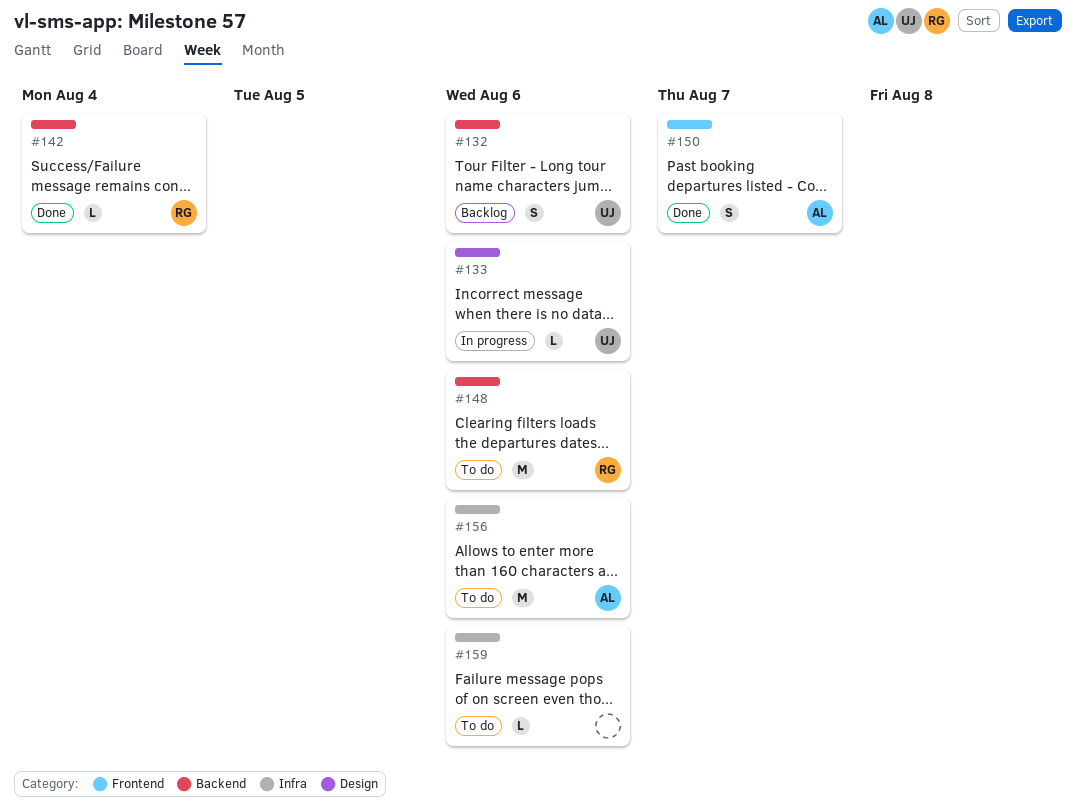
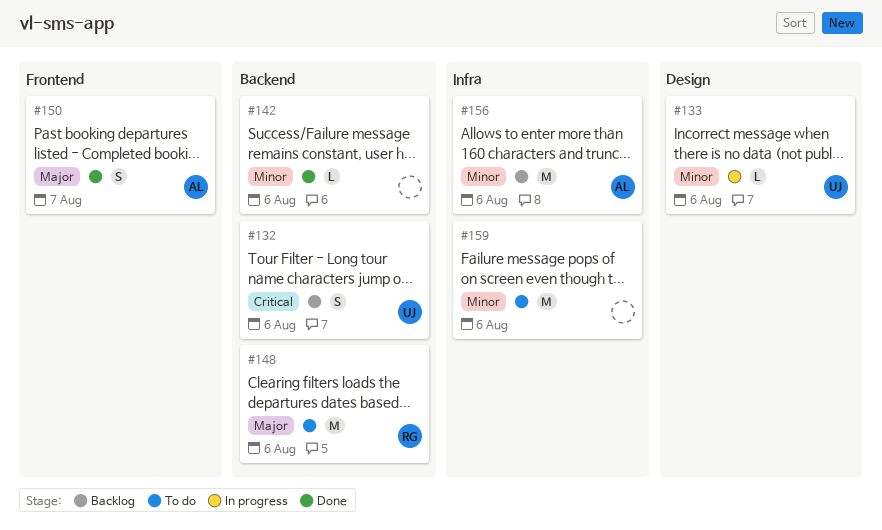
#142, owner: RG -> none
#142, due: Aug 4 -> Aug 6
#156, status: To do -> Backlog
#159, estimate: L -> M

